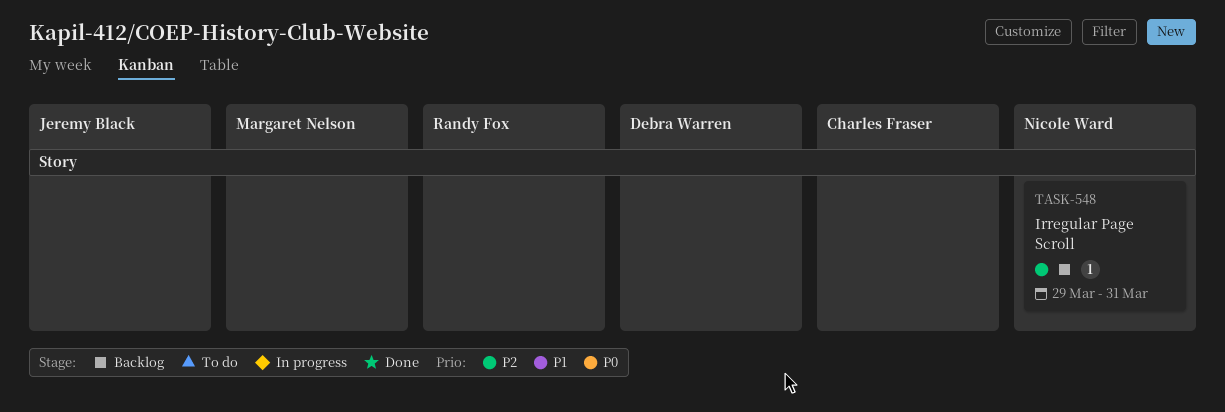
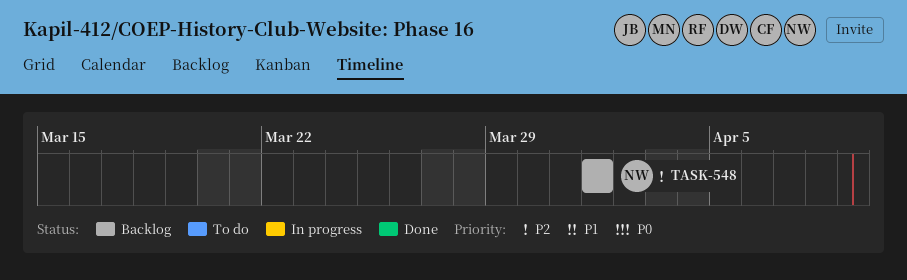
TASK-548, start: Mar 29 -> Apr 1
TASK-548, due: Mar 31 -> Apr 1

